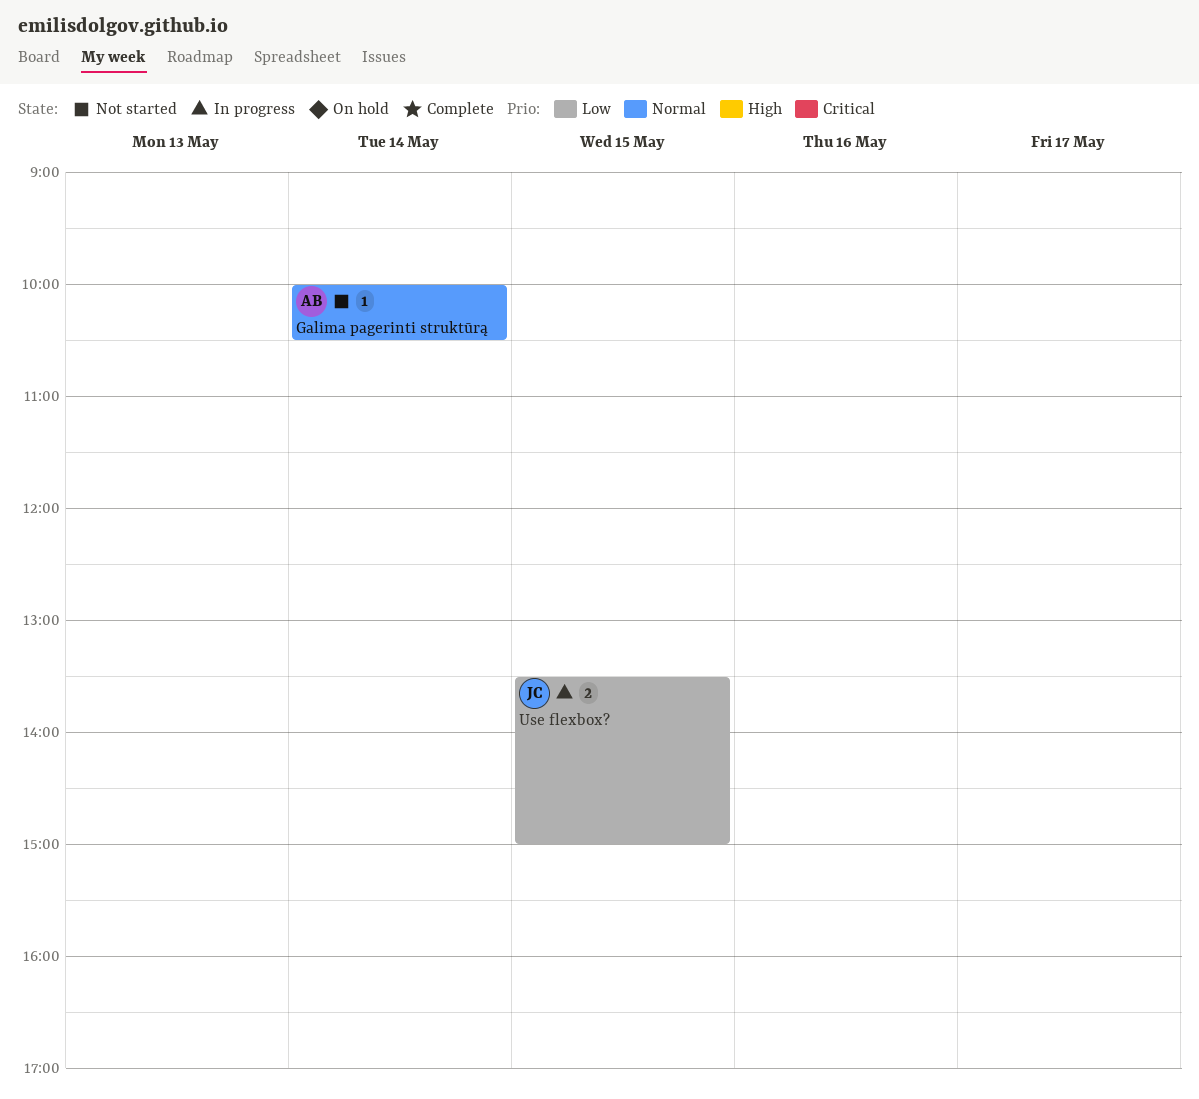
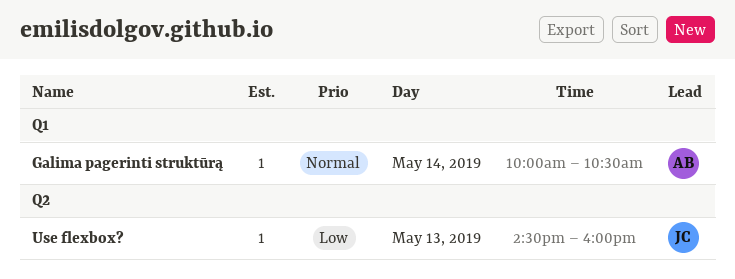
Use flexbox?, estimate: 2 -> 1
Use flexbox?, day: May 15 -> May 13
Use flexbox?, begins: 13:30 -> 14:30
Use flexbox?, ends: 15:00 -> 16:00

